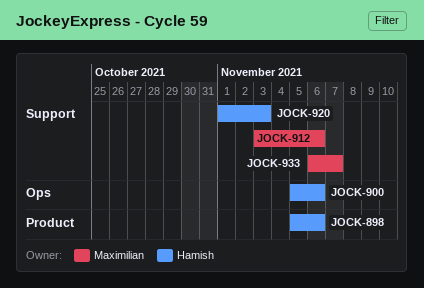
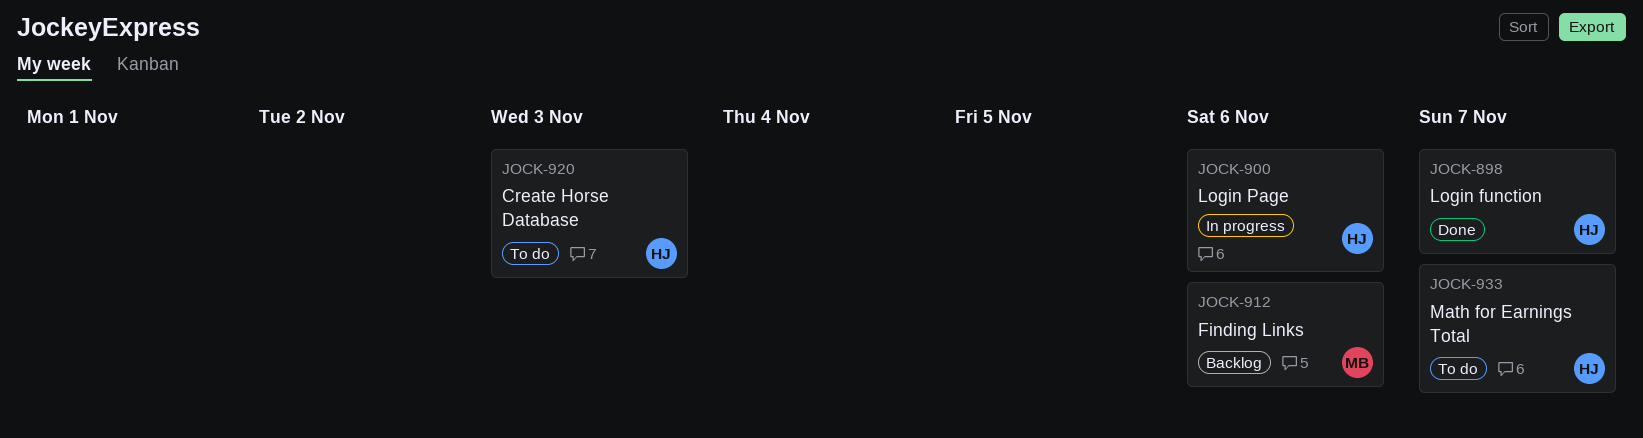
JOCK-898, due: Nov 6 -> Nov 7
JOCK-933, owner: Maximilian -> Hamish

